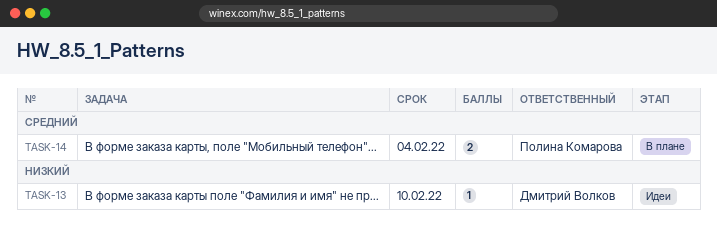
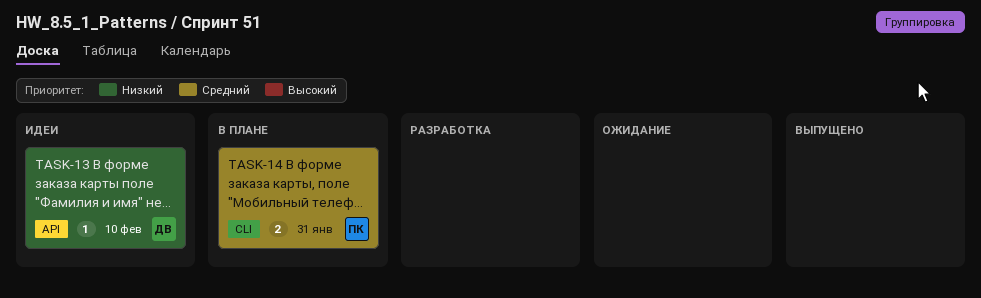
TASK-14, due: Feb 4 -> Jan 31

